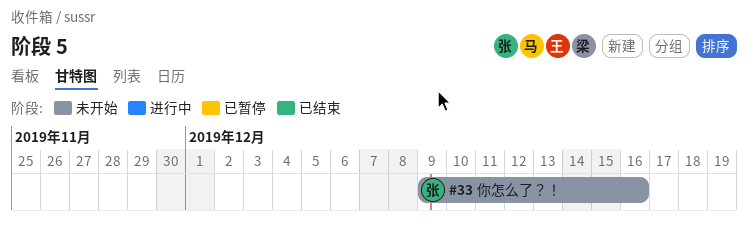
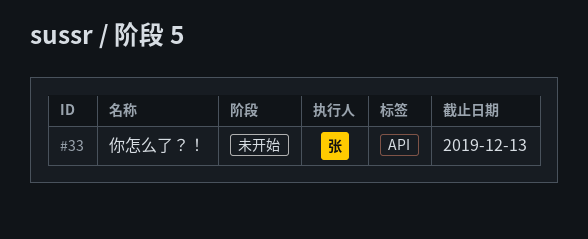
#33, due: Dec 16 -> Dec 13

